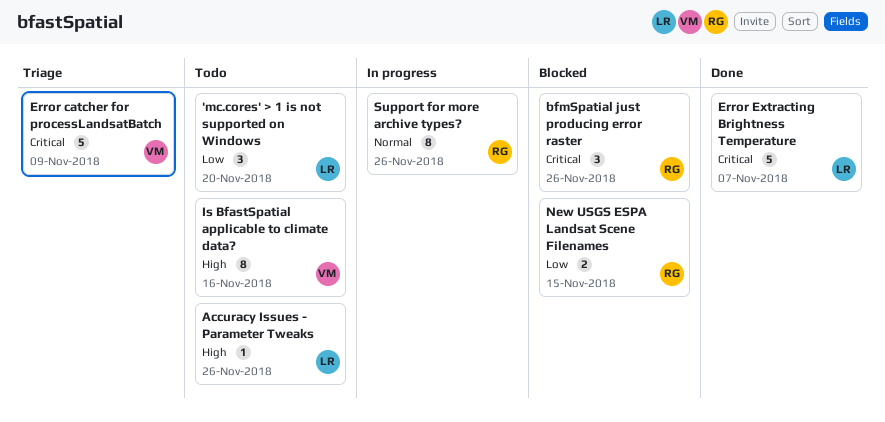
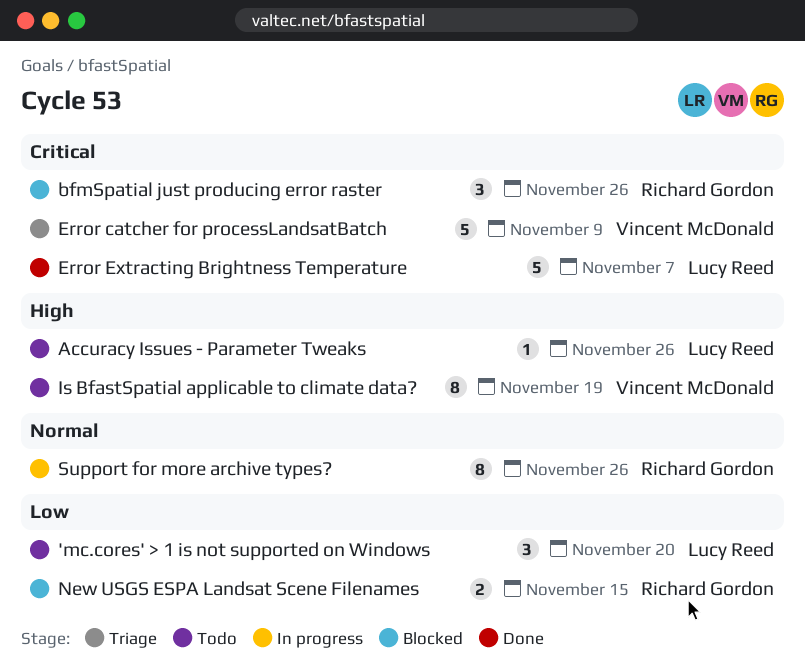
Is BfastSpatial applicable to climate data?, due: Nov 16 -> Nov 19

